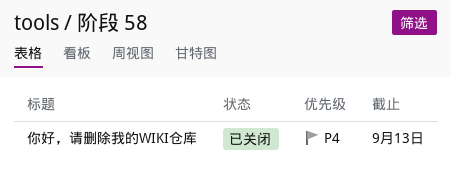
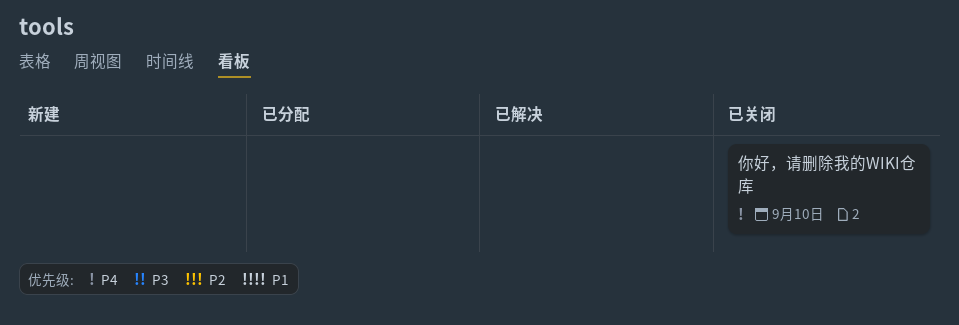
你好，请删除我的WIKI仓库, due: Sep 13 -> Sep 10

